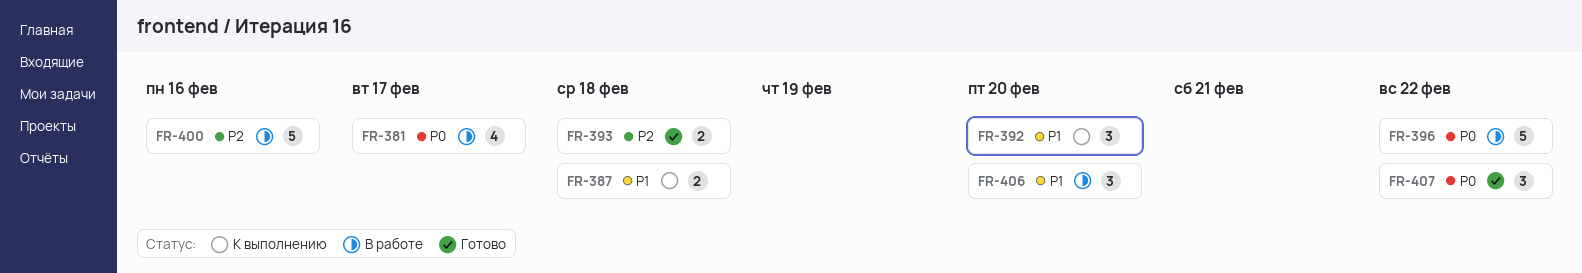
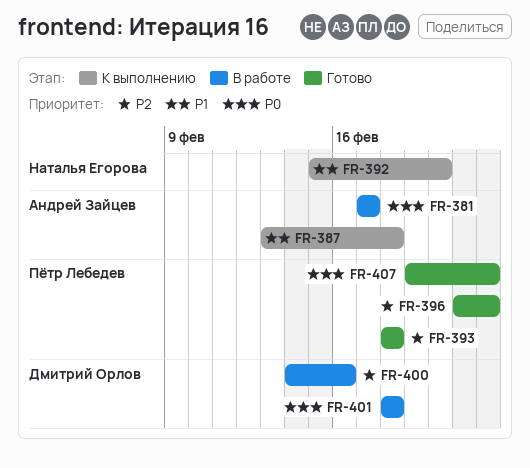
FR-396, status: В работе -> Готово
FR-396, priority: P0 -> P2
FR-401: none -> present
FR-406: present -> none

